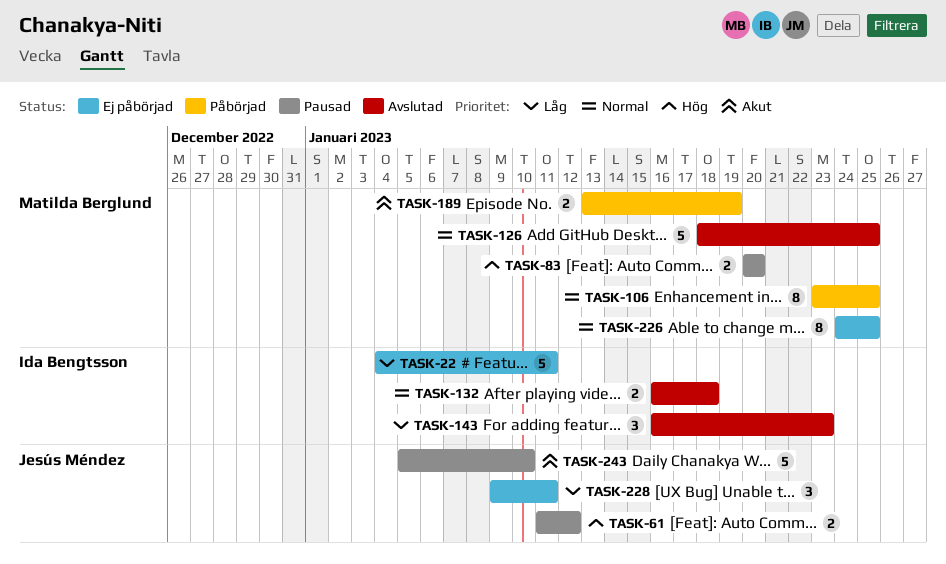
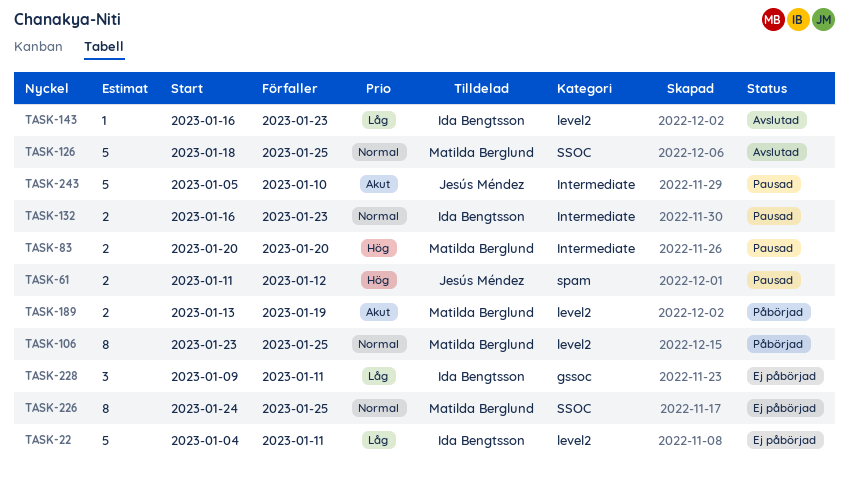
TASK-132, status: Avslutad -> Pausad
TASK-132, due: Jan 18 -> Jan 23
TASK-143, estimate: 3 -> 1
TASK-228, owner: Jesús Méndez -> Ida Bengtsson

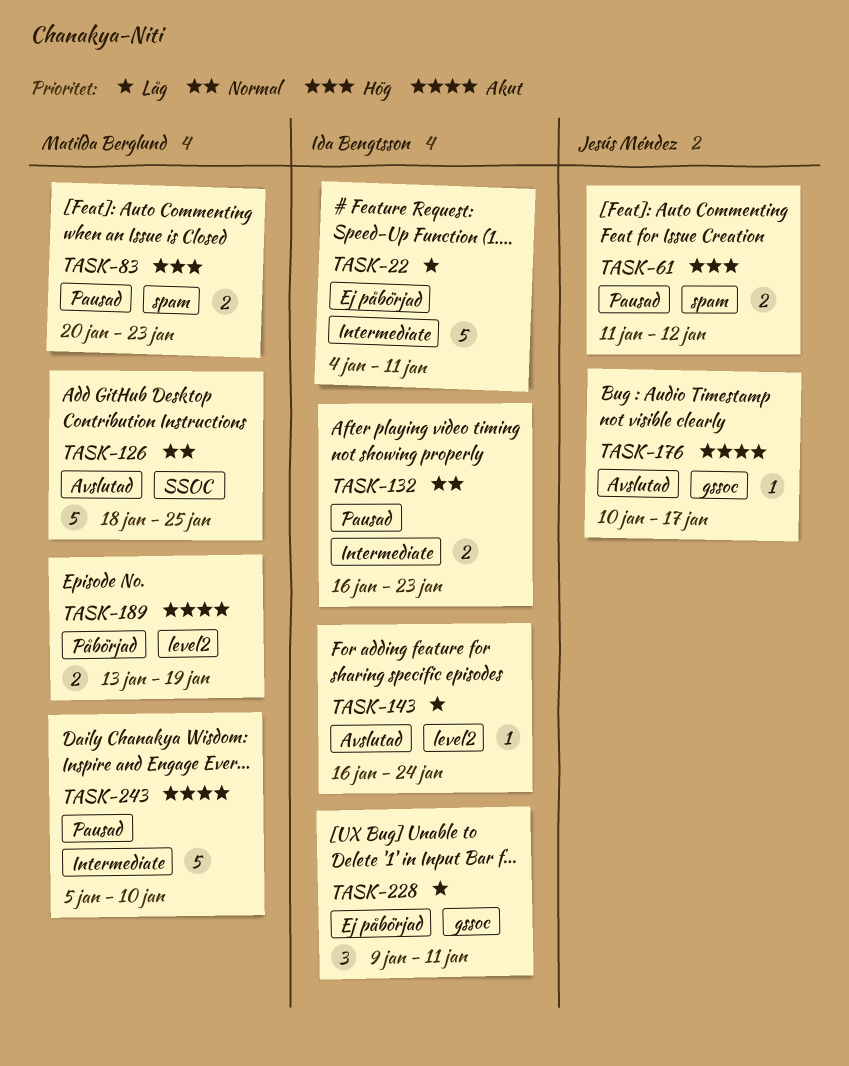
TASK-22, label: level2 -> Intermediate
TASK-83, label: Intermediate -> spam
TASK-83, due: Jan 20 -> Jan 23
TASK-106: present -> none
TASK-143, due: Jan 23 -> Jan 24
TASK-176: none -> present
TASK-226: present -> none
TASK-243, owner: Jesús Méndez -> Matilda Berglund

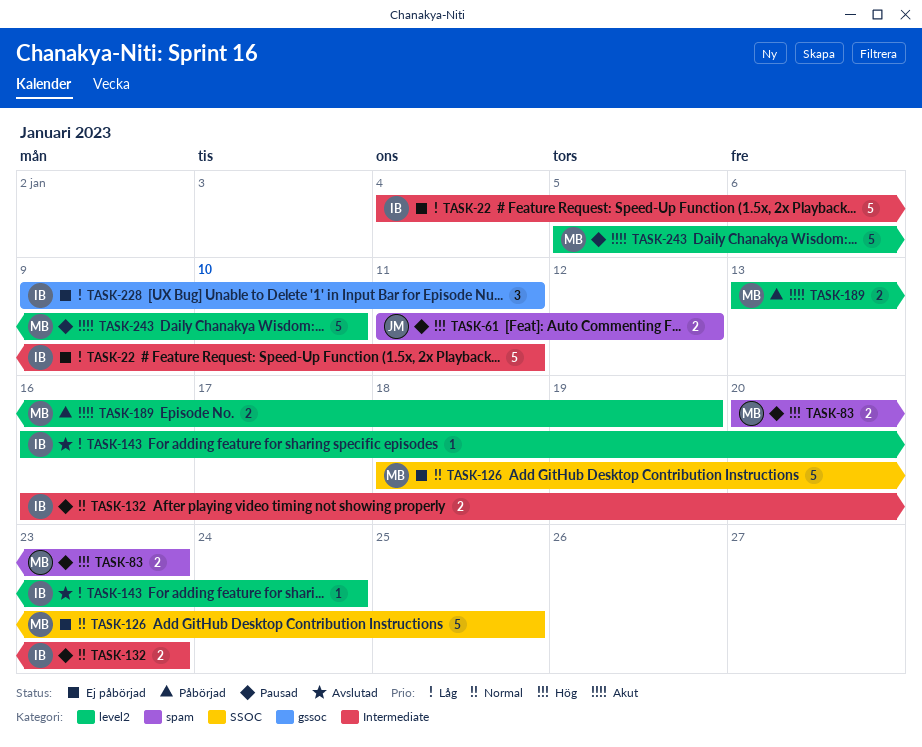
TASK-126, status: Avslutad -> Ej påbörjad
TASK-176: present -> none
TASK-243, label: Intermediate -> level2

